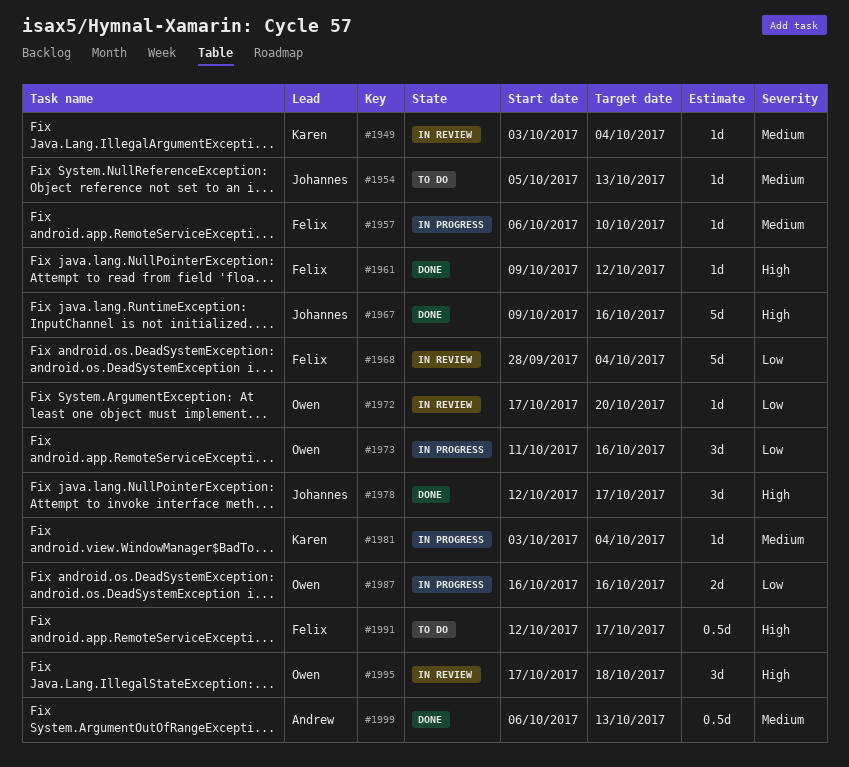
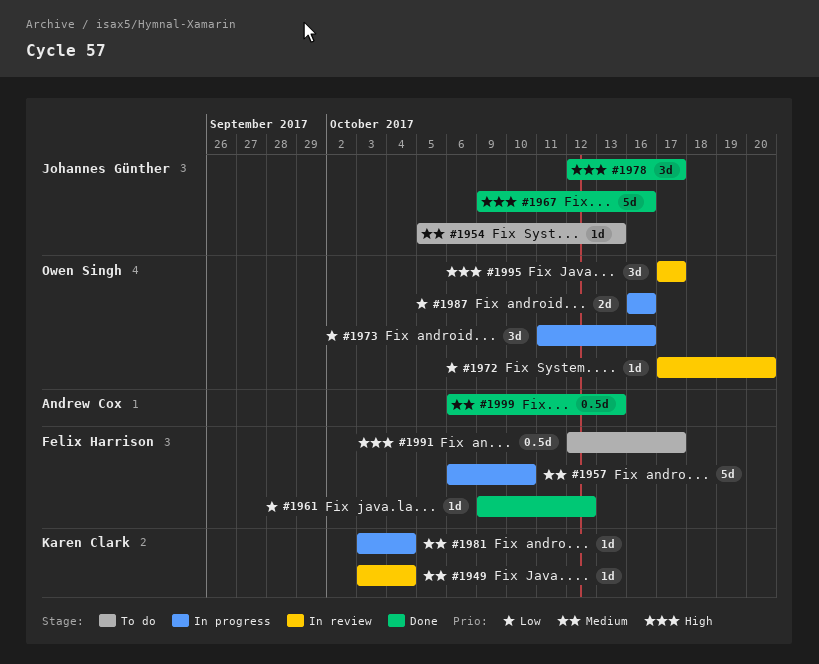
#1957, estimate: 1d -> 5d
#1961, priority: High -> Low
#1968: present -> none
#1995, due: Oct 18 -> Oct 17

